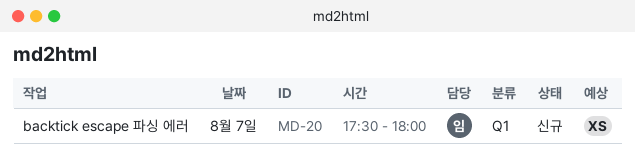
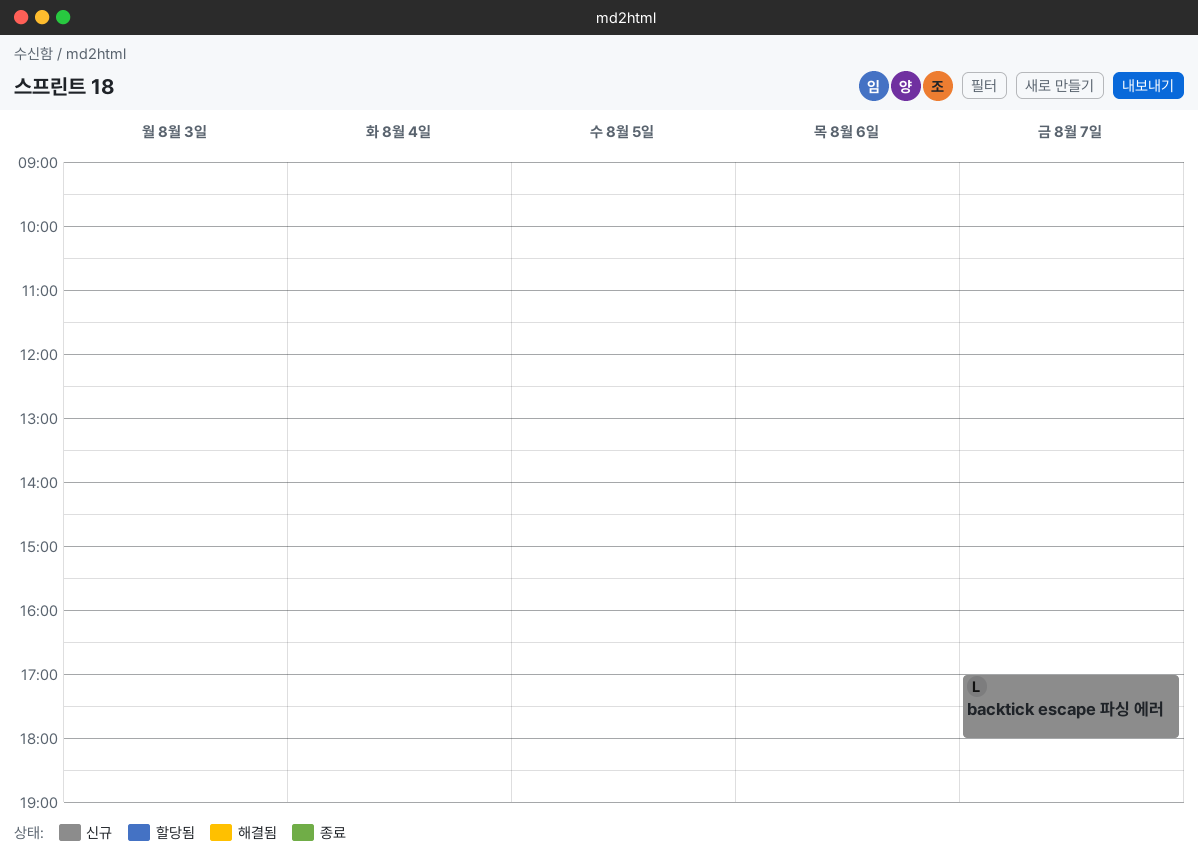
backtick escape 파싱 에러, estimate: XS -> L
backtick escape 파싱 에러, begins: 17:30 -> 17:00

